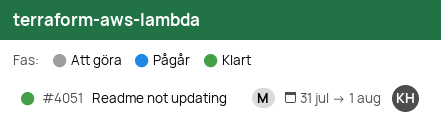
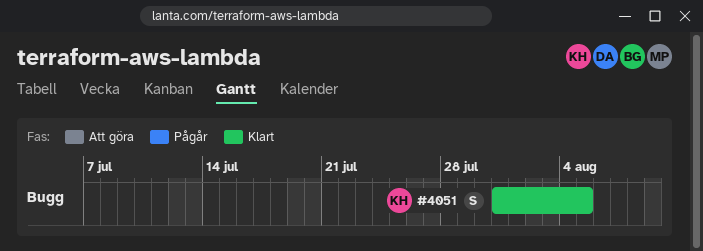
#4051, estimate: M -> S
#4051, due: Aug 1 -> Aug 5

